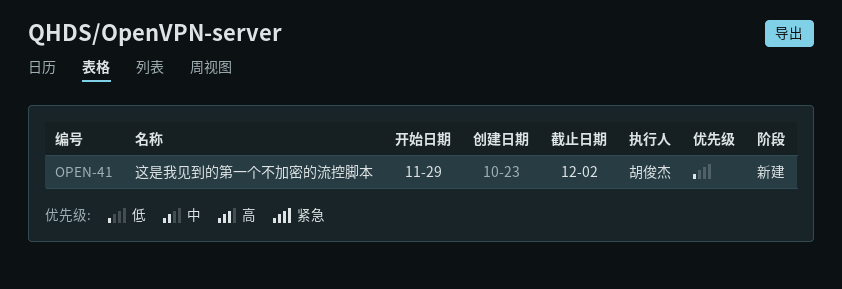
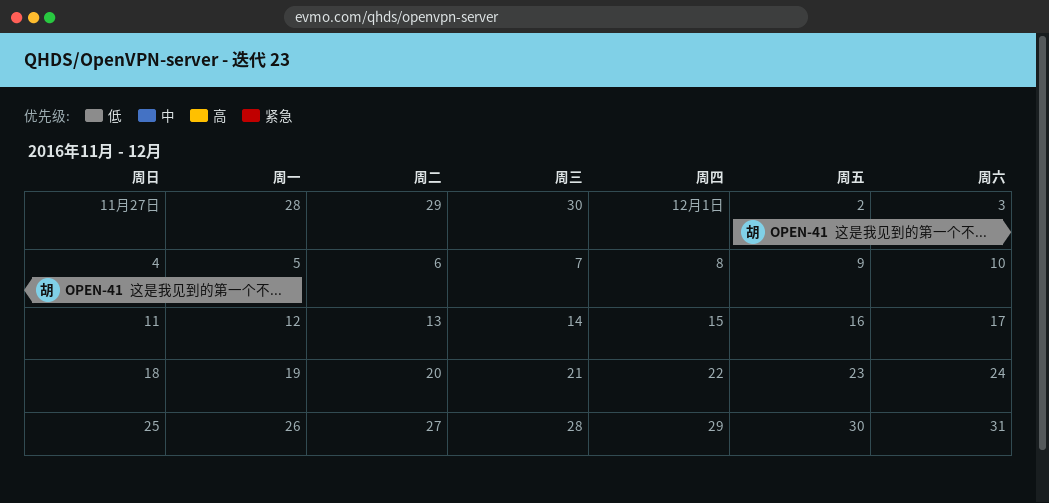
OPEN-41, start: Nov 29 -> Dec 2
OPEN-41, due: Dec 2 -> Dec 5

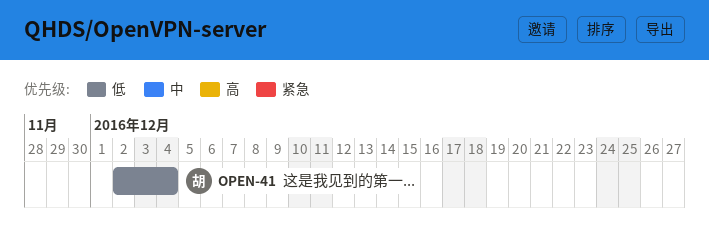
OPEN-41, due: Dec 5 -> Dec 4

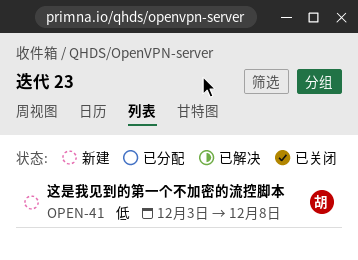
OPEN-41, start: Dec 2 -> Dec 3
OPEN-41, due: Dec 4 -> Dec 8

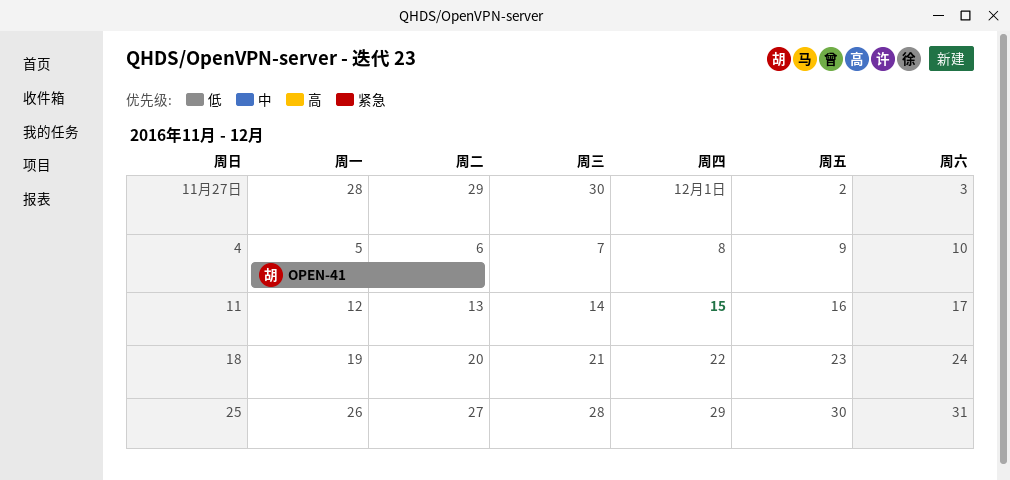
OPEN-41, start: Dec 3 -> Dec 5
OPEN-41, due: Dec 8 -> Dec 6

